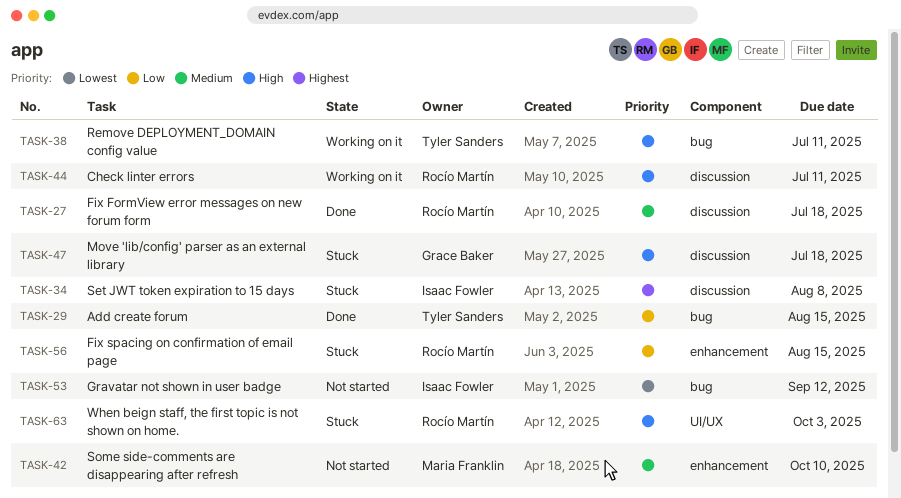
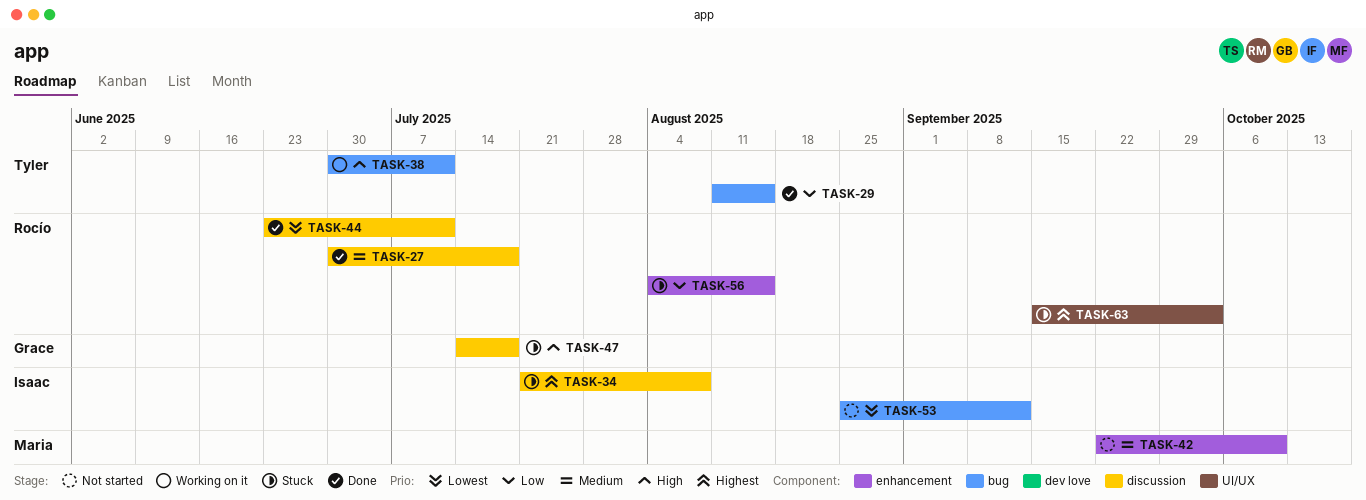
TASK-44, status: Working on it -> Done
TASK-44, priority: High -> Lowest
TASK-63, priority: High -> Highest

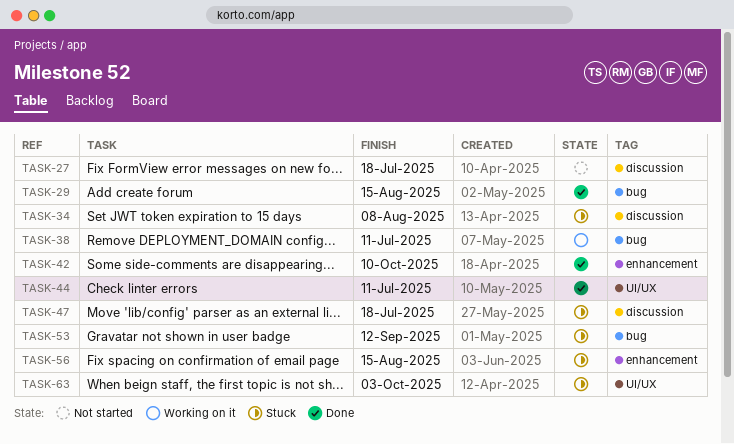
TASK-27, status: Done -> Not started
TASK-42, status: Not started -> Done
TASK-44, label: discussion -> UI/UX
TASK-53, status: Not started -> Stuck

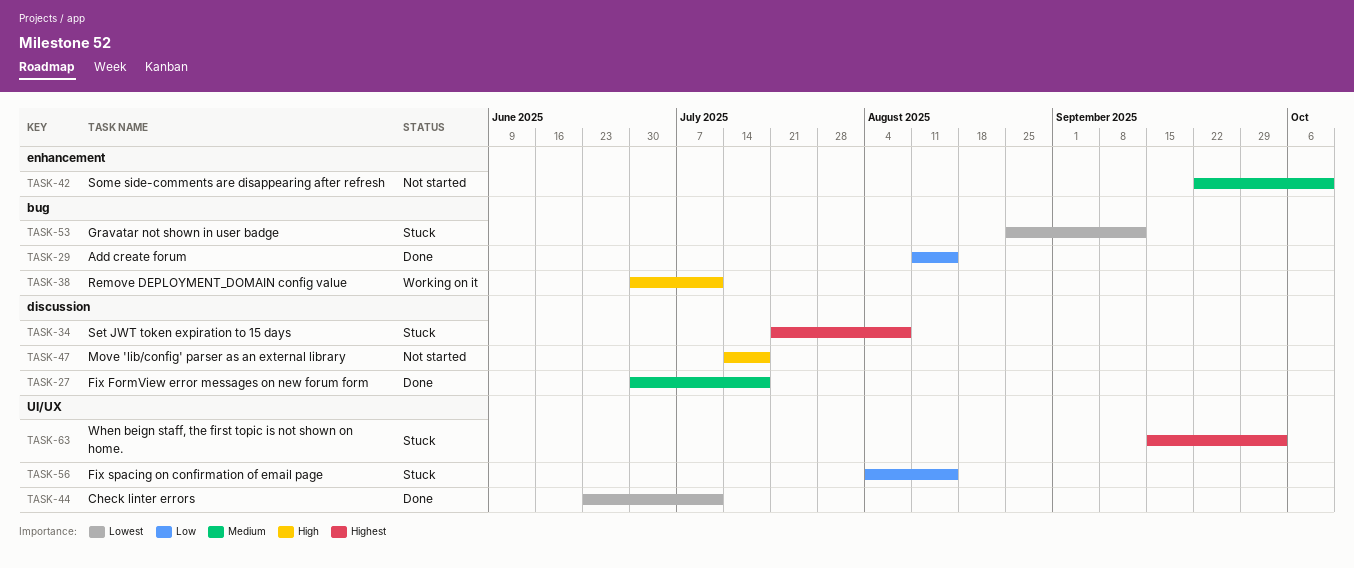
TASK-27, status: Not started -> Done
TASK-42, status: Done -> Not started
TASK-47, status: Stuck -> Not started
TASK-56, label: enhancement -> UI/UX

